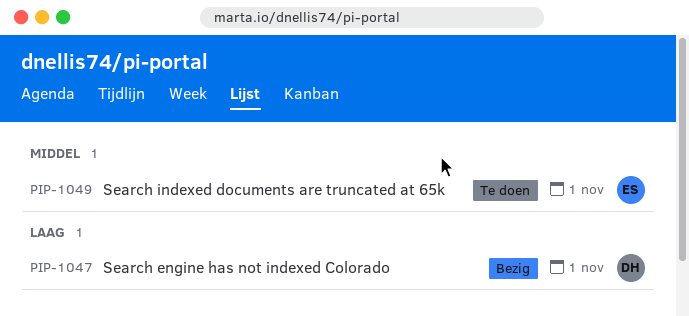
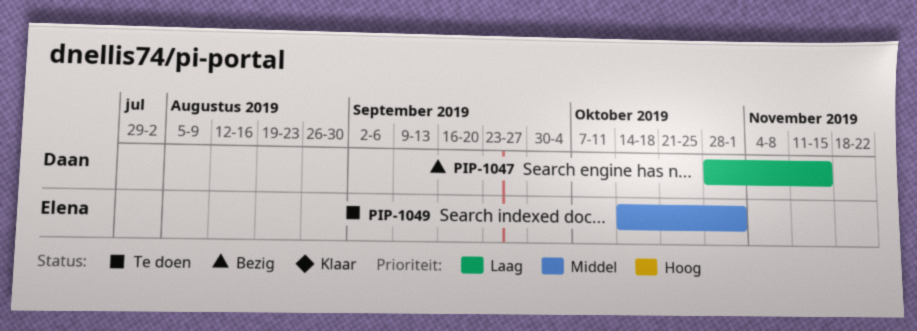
PIP-1047, due: Nov 1 -> Nov 15

